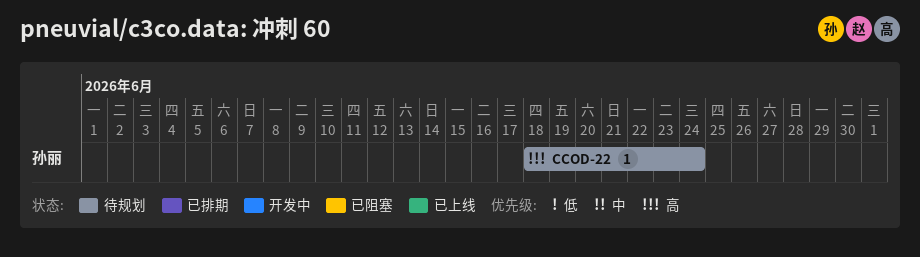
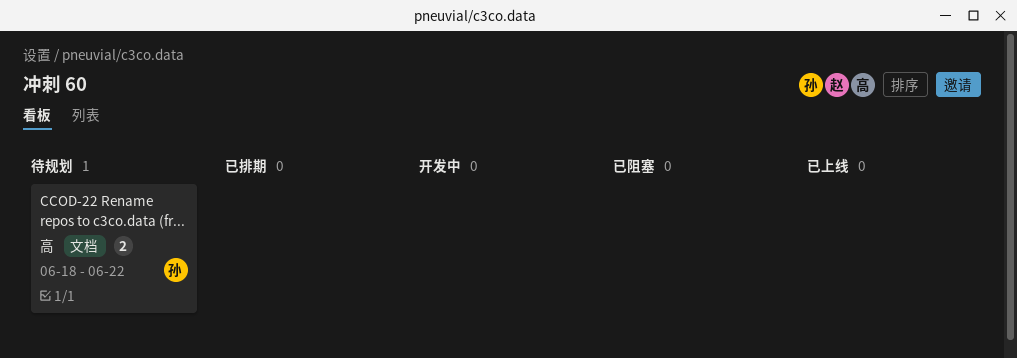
CCOD-22, estimate: 1 -> 2
CCOD-22, due: Jun 24 -> Jun 22

